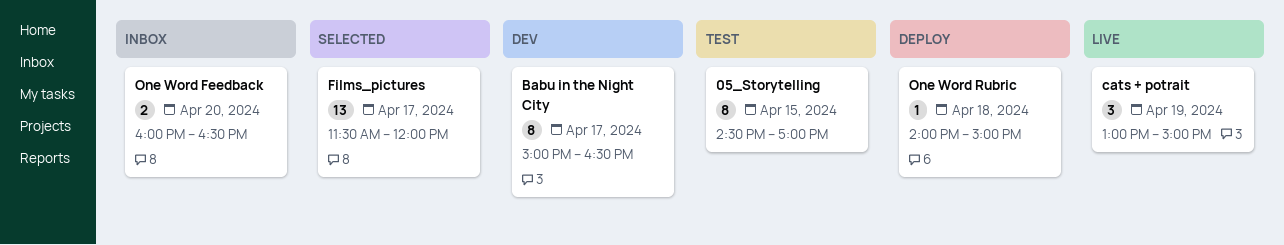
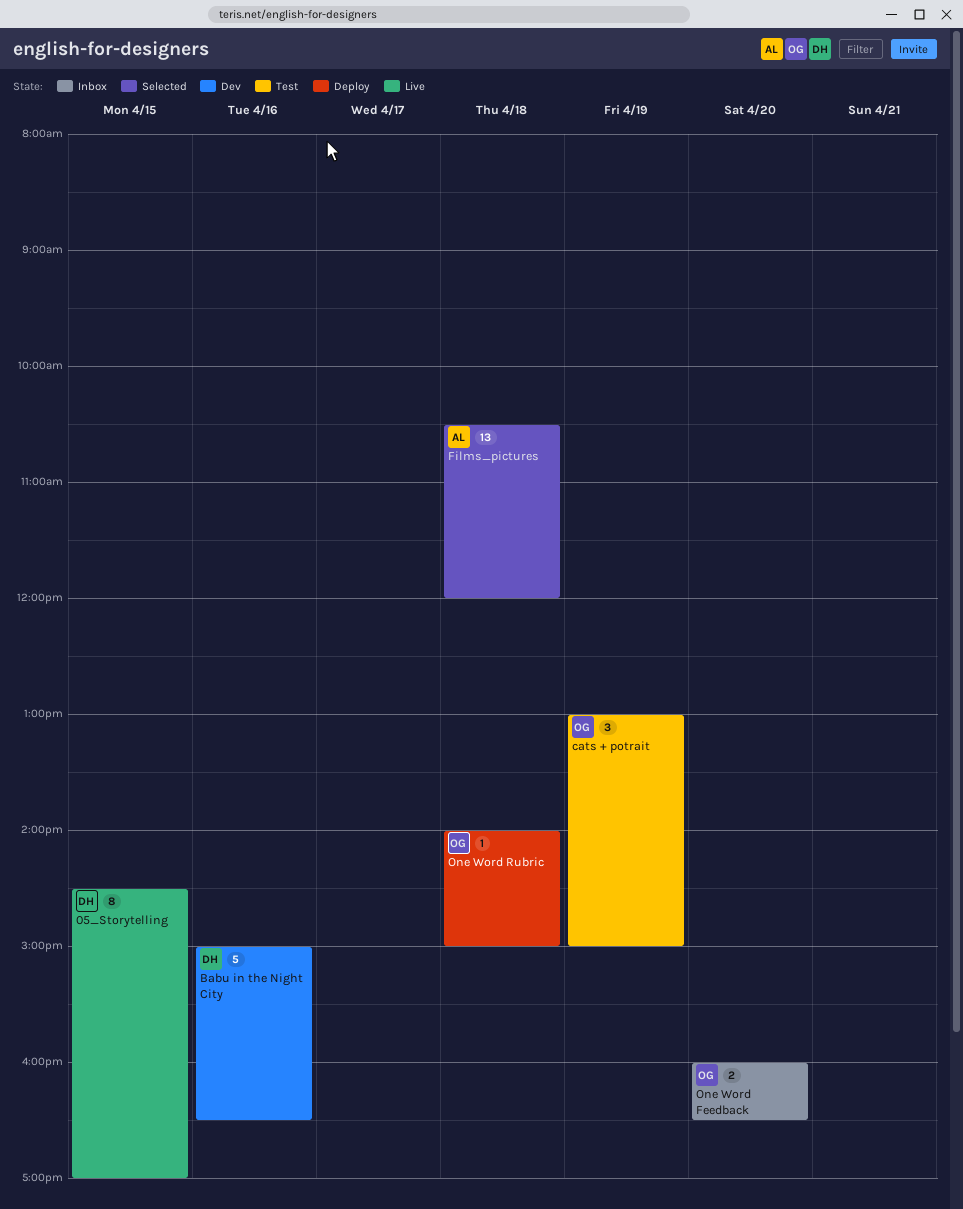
05_Storytelling, status: Test -> Live
Babu in the Night City, estimate: 8 -> 5
Babu in the Night City, day: Apr 17 -> Apr 16
cats + potrait, status: Live -> Test
Films_pictures, day: Apr 17 -> Apr 18
Films_pictures, begins: 11:30 -> 10:30

